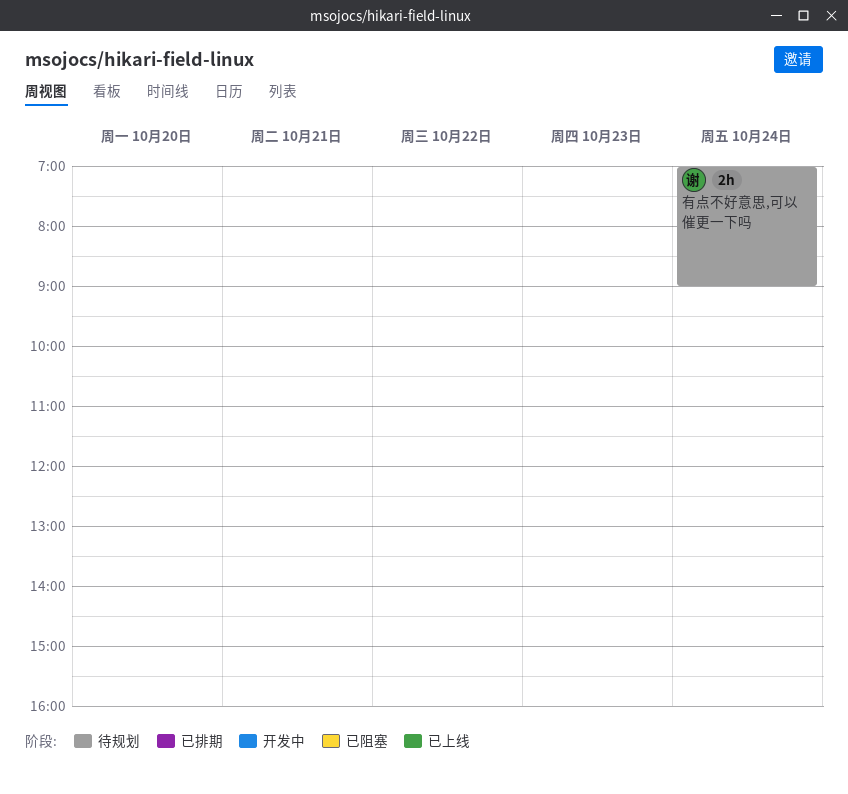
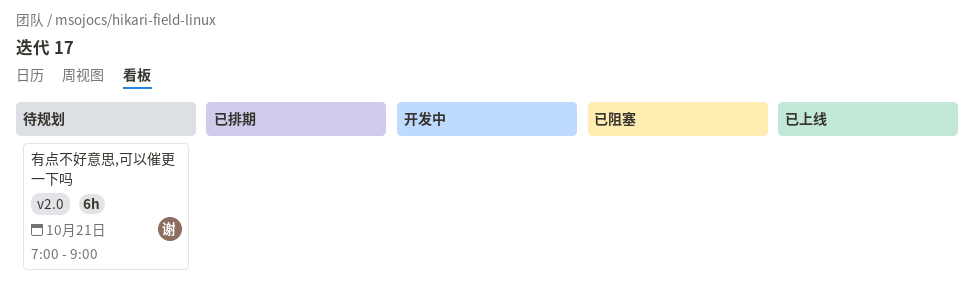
有点不好意思,可以催更一下吗, estimate: 2h -> 6h
有点不好意思,可以催更一下吗, day: Oct 24 -> Oct 21

